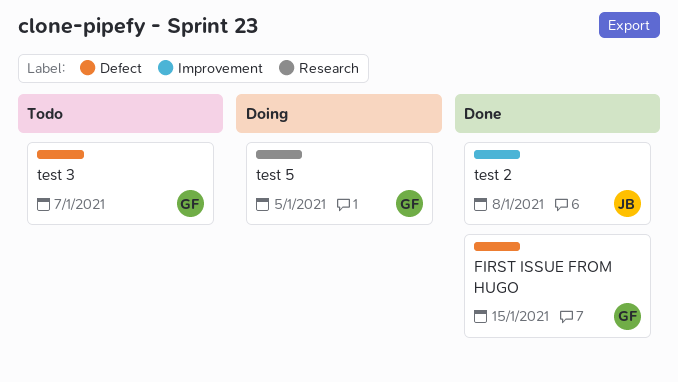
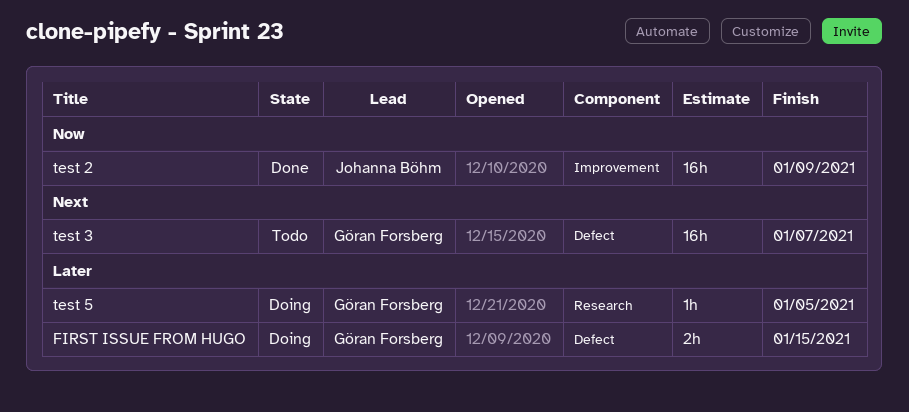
FIRST ISSUE FROM HUGO, status: Done -> Doing
test 2, due: Jan 8 -> Jan 9

